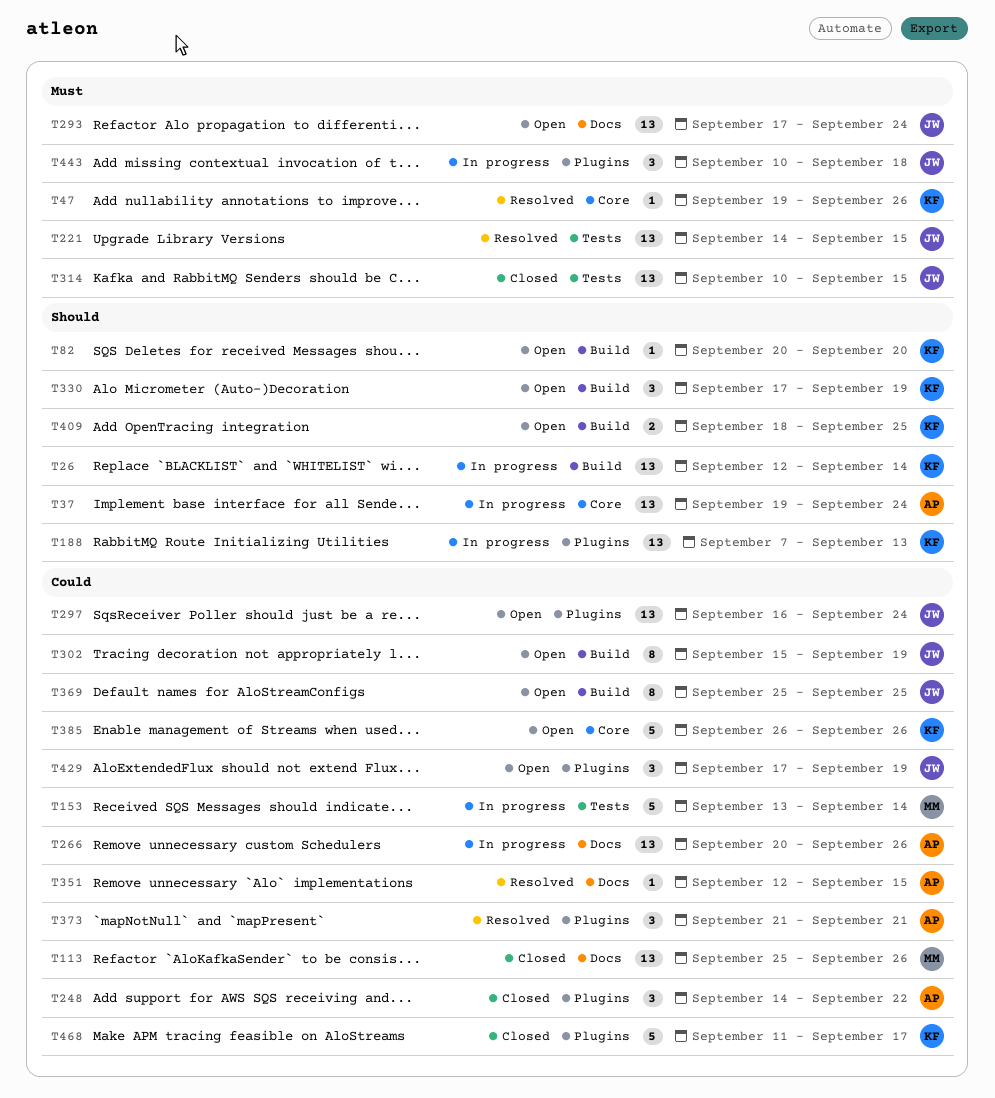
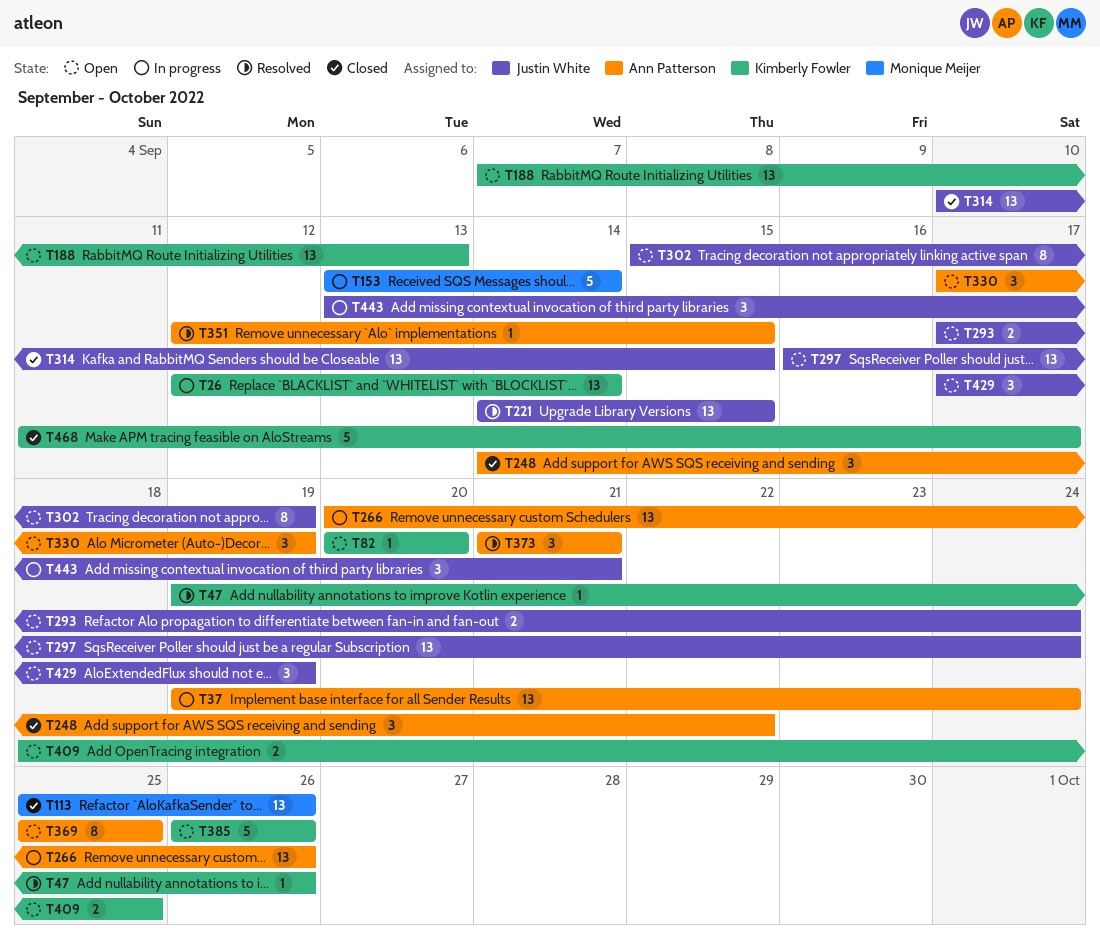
T188, status: In progress -> Open
T293, estimate: 13 -> 2
T330, owner: Kimberly Fowler -> Ann Patterson
T369, owner: Justin White -> Ann Patterson
T443, start: Sep 10 -> Sep 13
T443, due: Sep 18 -> Sep 21

